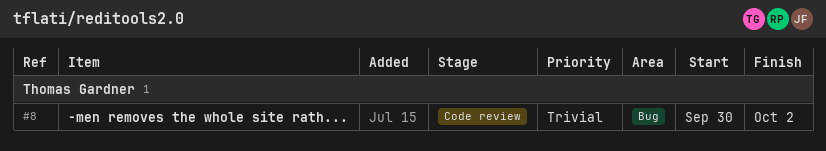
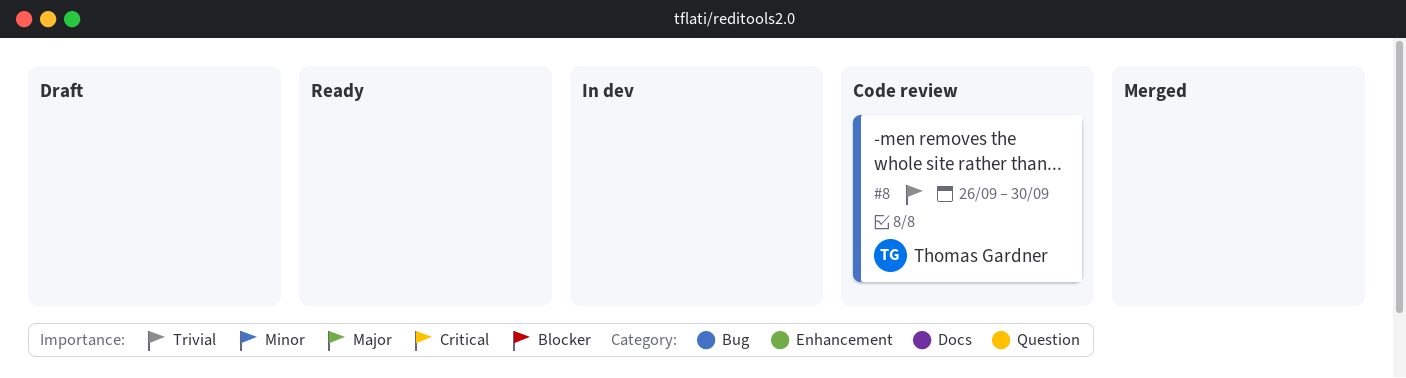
#8, start: Sep 30 -> Sep 26
#8, due: Oct 2 -> Sep 30

